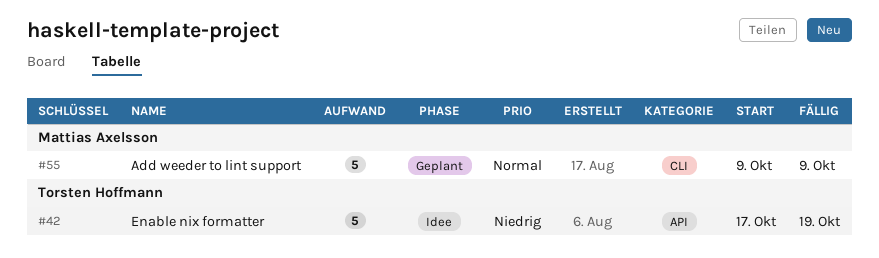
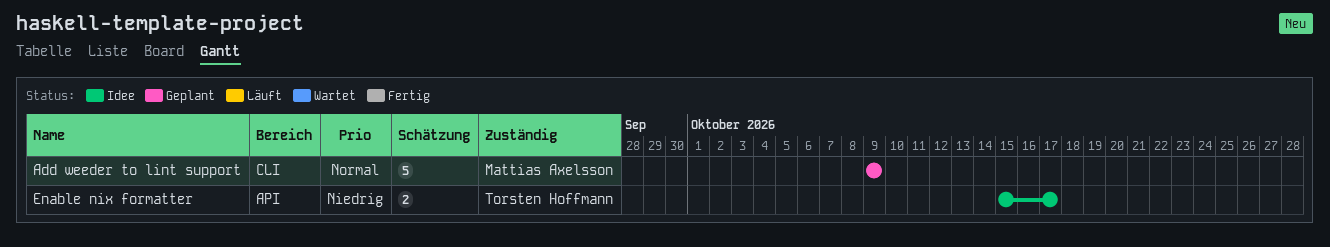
Enable nix formatter, estimate: 5 -> 2
Enable nix formatter, start: Oct 17 -> Oct 15
Enable nix formatter, due: Oct 19 -> Oct 17

